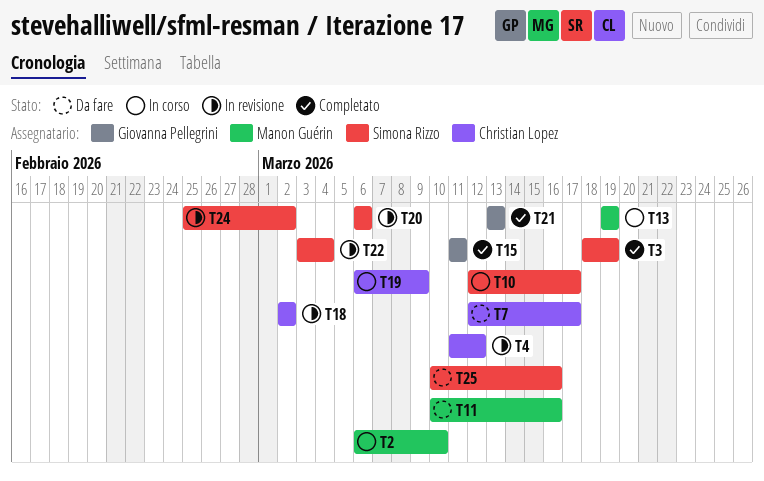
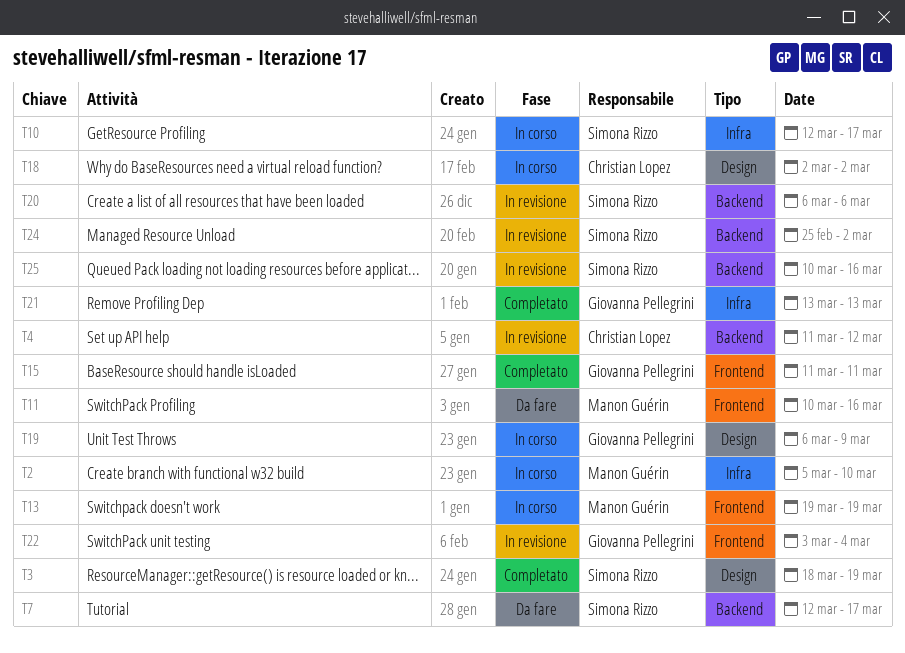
T2, start: Mar 6 -> Mar 5
T7, owner: Christian Lopez -> Simona Rizzo
T18, status: In revisione -> In corso
T19, owner: Christian Lopez -> Giovanna Pellegrini
T22, owner: Simona Rizzo -> Giovanna Pellegrini
T25, status: Da fare -> In revisione

